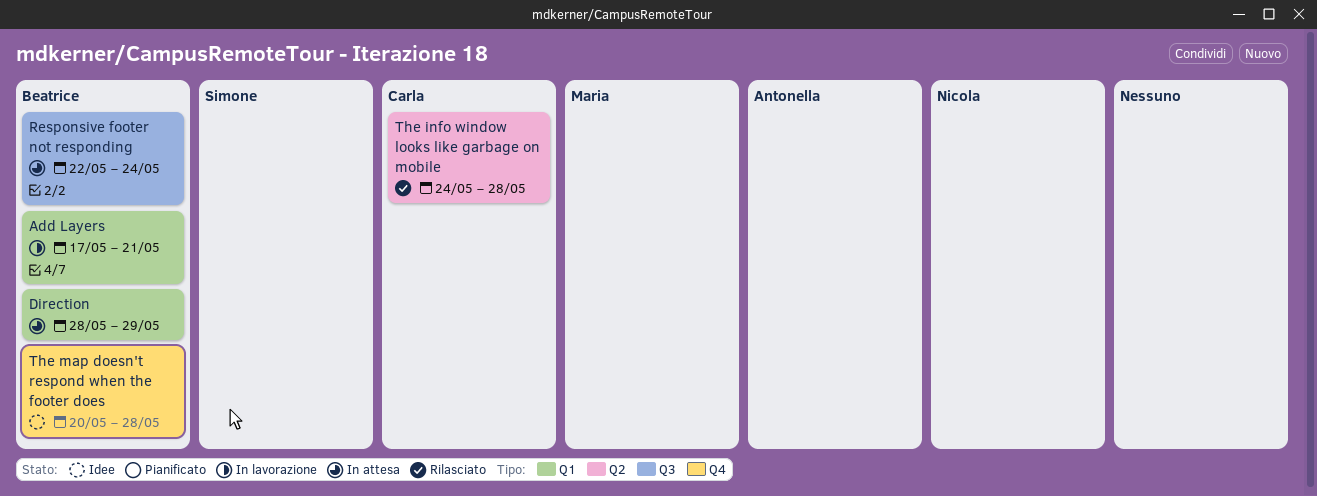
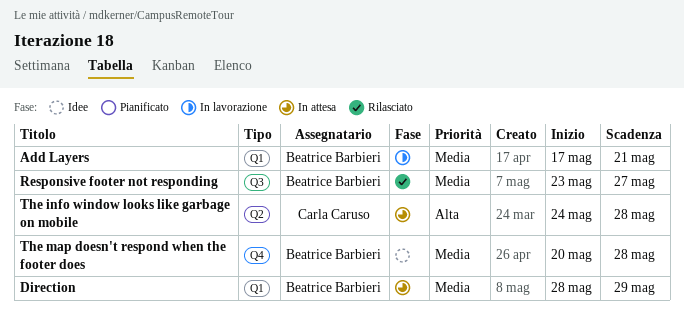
Responsive footer not responding, status: In attesa -> Rilasciato
Responsive footer not responding, start: May 22 -> May 23
Responsive footer not responding, due: May 24 -> May 27
The info window looks like garbage on mobile, status: Rilasciato -> In attesa

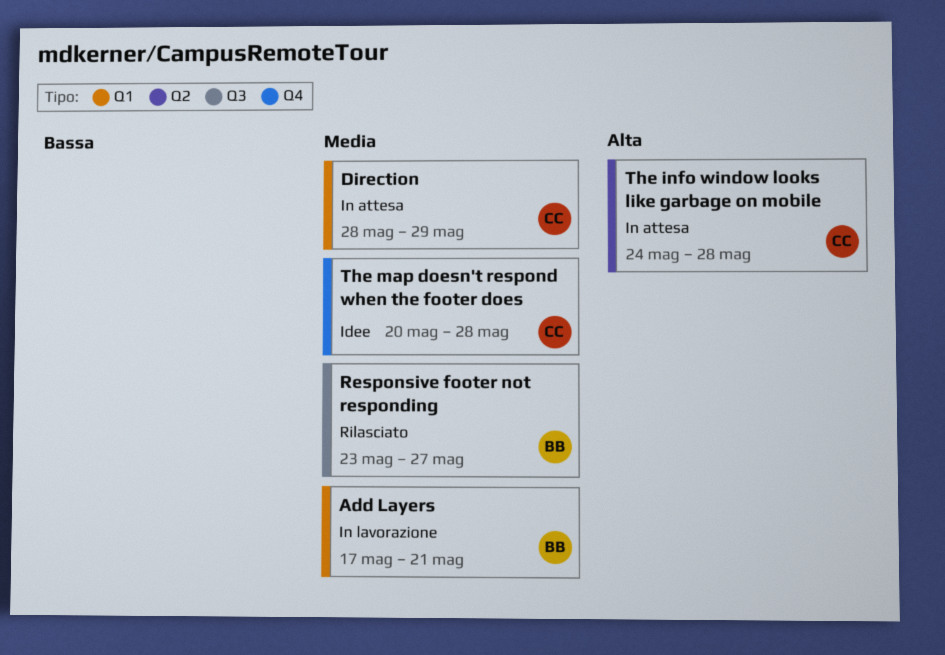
Direction, owner: Beatrice Barbieri -> Carla Caruso
The map doesn't respond when the footer does, owner: Beatrice Barbieri -> Carla Caruso

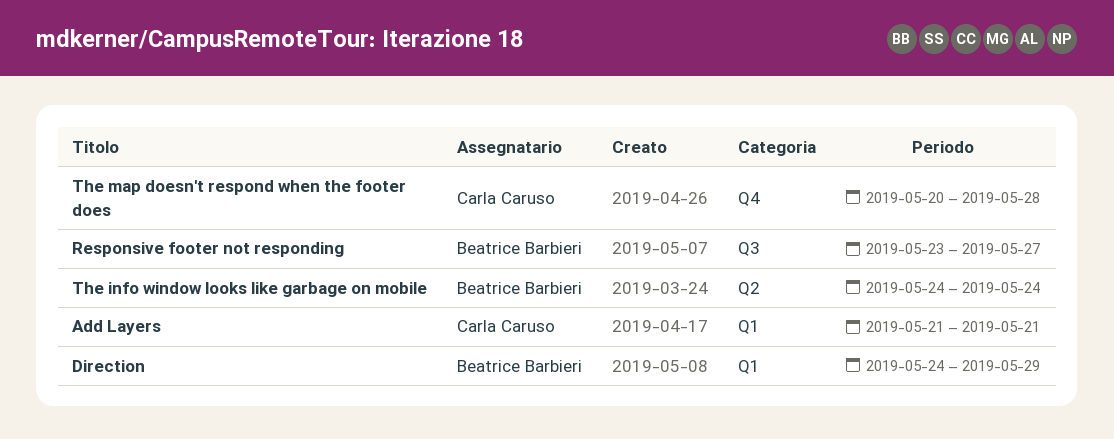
Add Layers, owner: Beatrice Barbieri -> Carla Caruso
Add Layers, start: May 17 -> May 21
Direction, owner: Carla Caruso -> Beatrice Barbieri
Direction, start: May 28 -> May 24
The info window looks like garbage on mobile, owner: Carla Caruso -> Beatrice Barbieri
The info window looks like garbage on mobile, due: May 28 -> May 24

